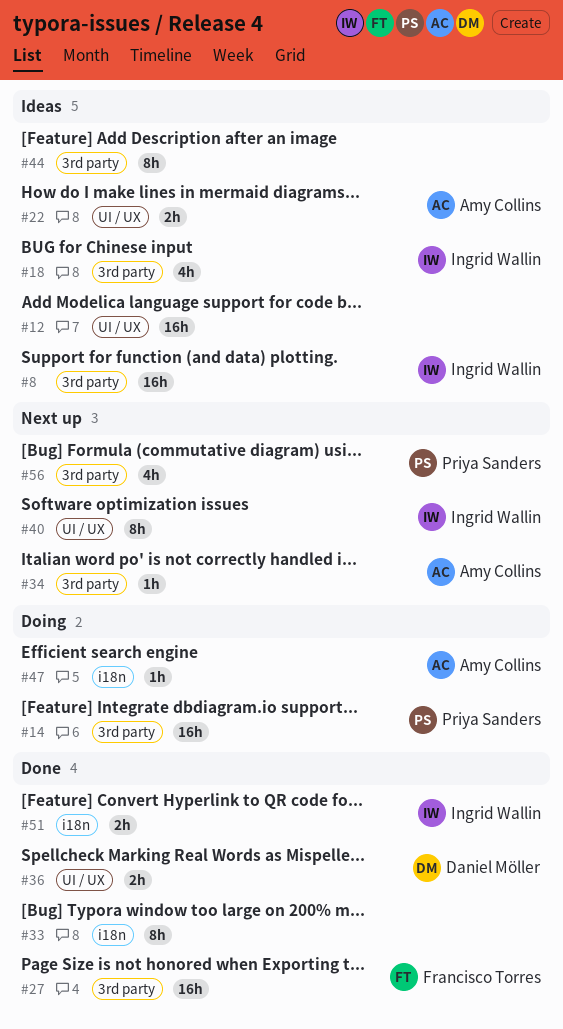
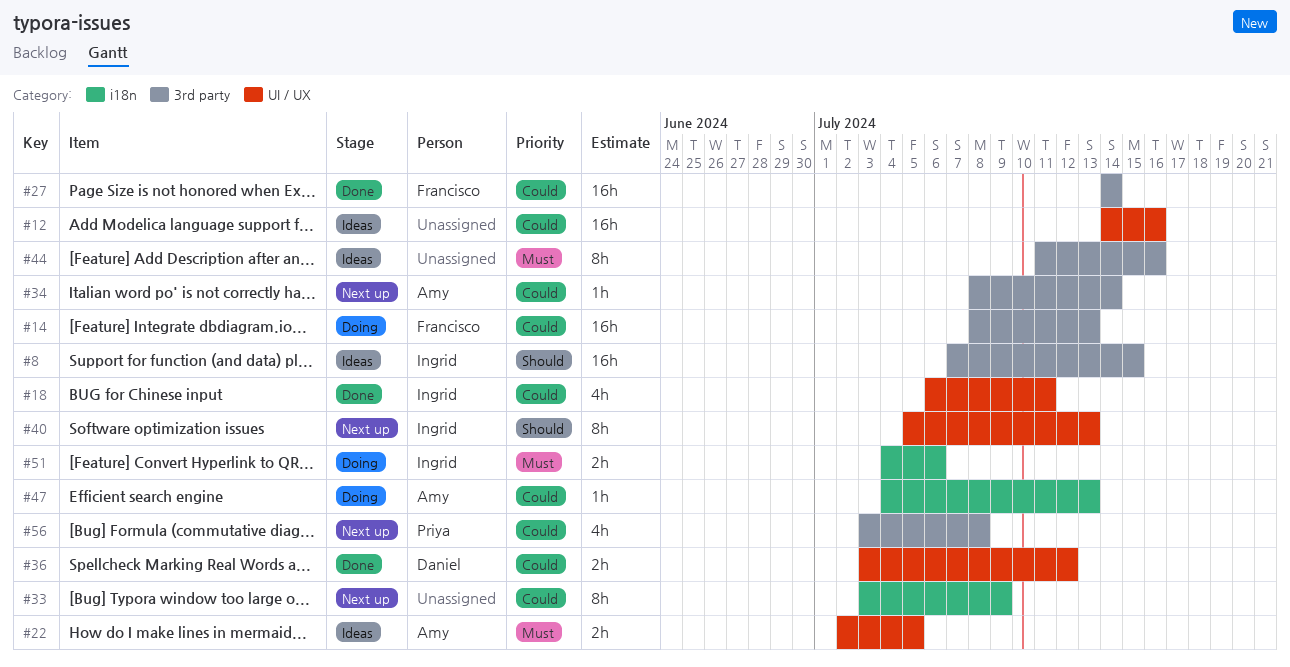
#14, owner: Priya Sanders -> Francisco Torres
#18, status: Ideas -> Done
#18, label: 3rd party -> UI / UX
#33, status: Done -> Next up
#51, status: Done -> Doing

